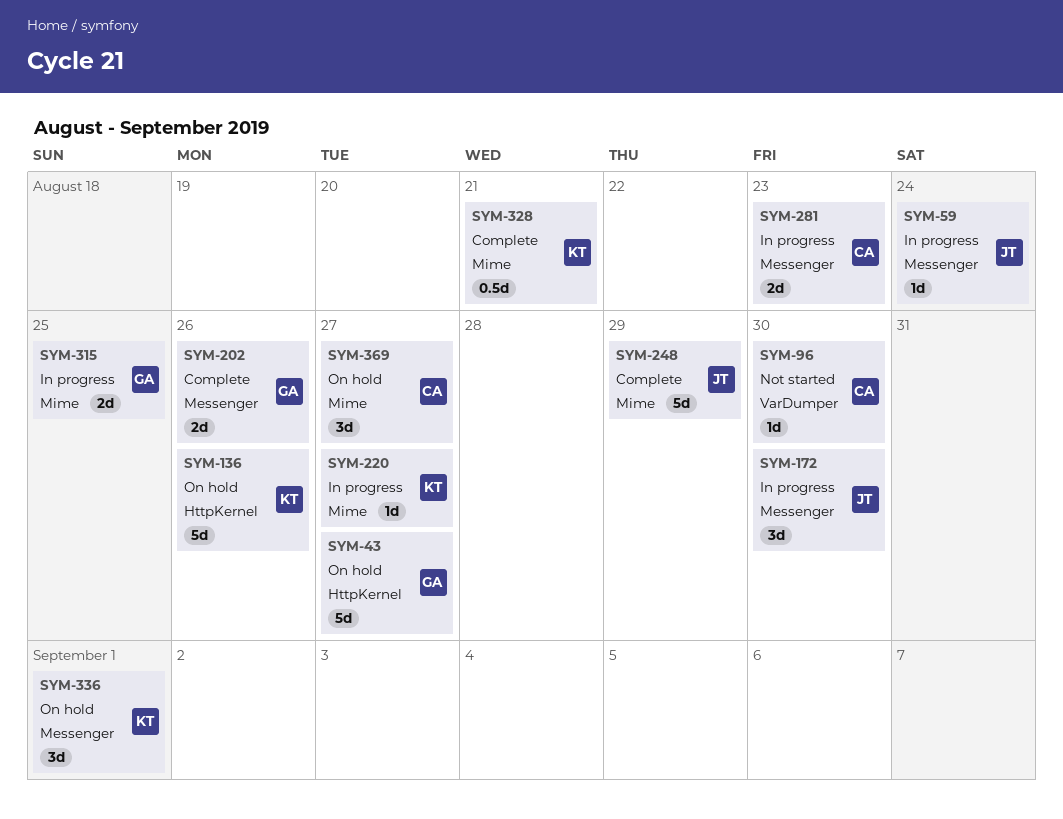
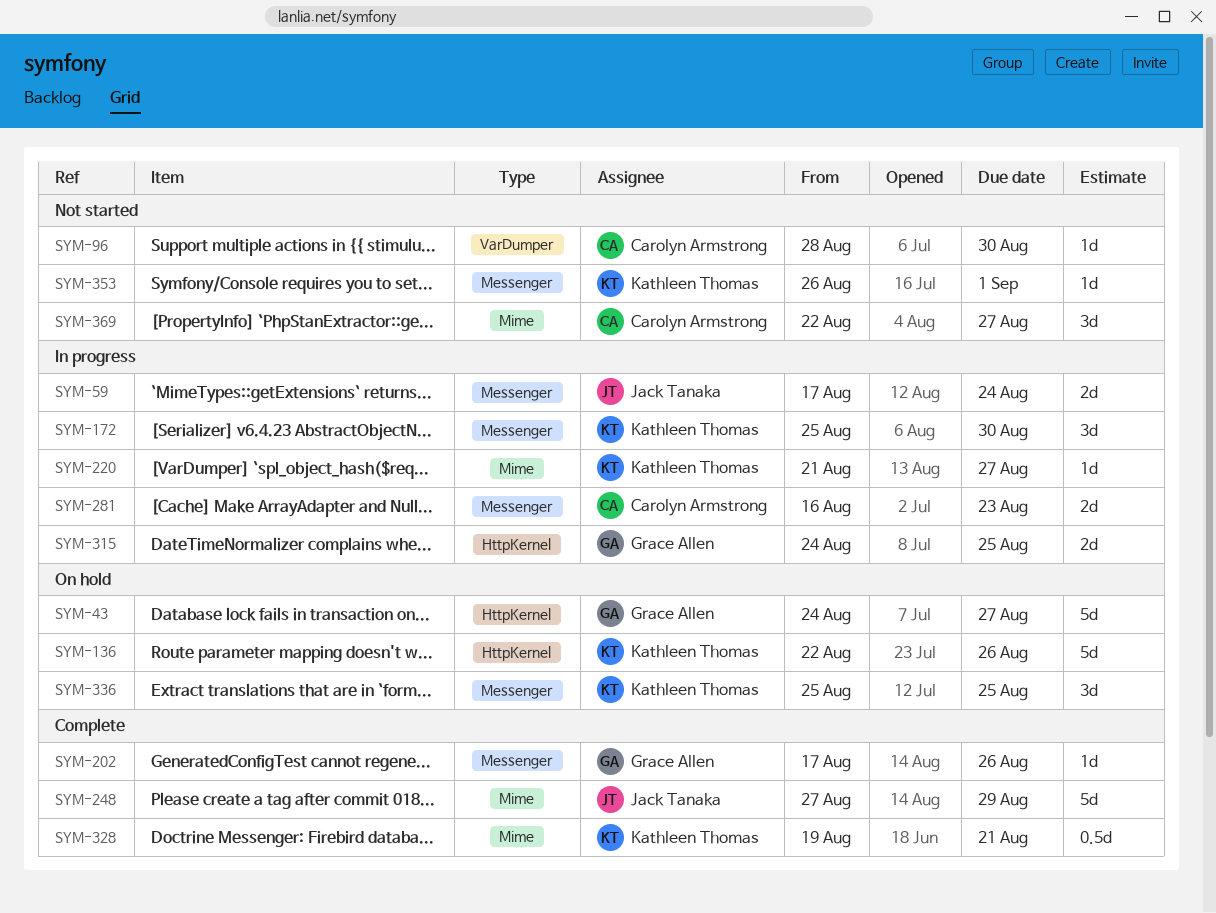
SYM-59, estimate: 1d -> 2d
SYM-172, owner: Jack Tanaka -> Kathleen Thomas
SYM-202, estimate: 2d -> 1d
SYM-315, label: Mime -> HttpKernel
SYM-336, due: Sep 1 -> Aug 25
SYM-353: none -> present
SYM-369, status: On hold -> Not started

